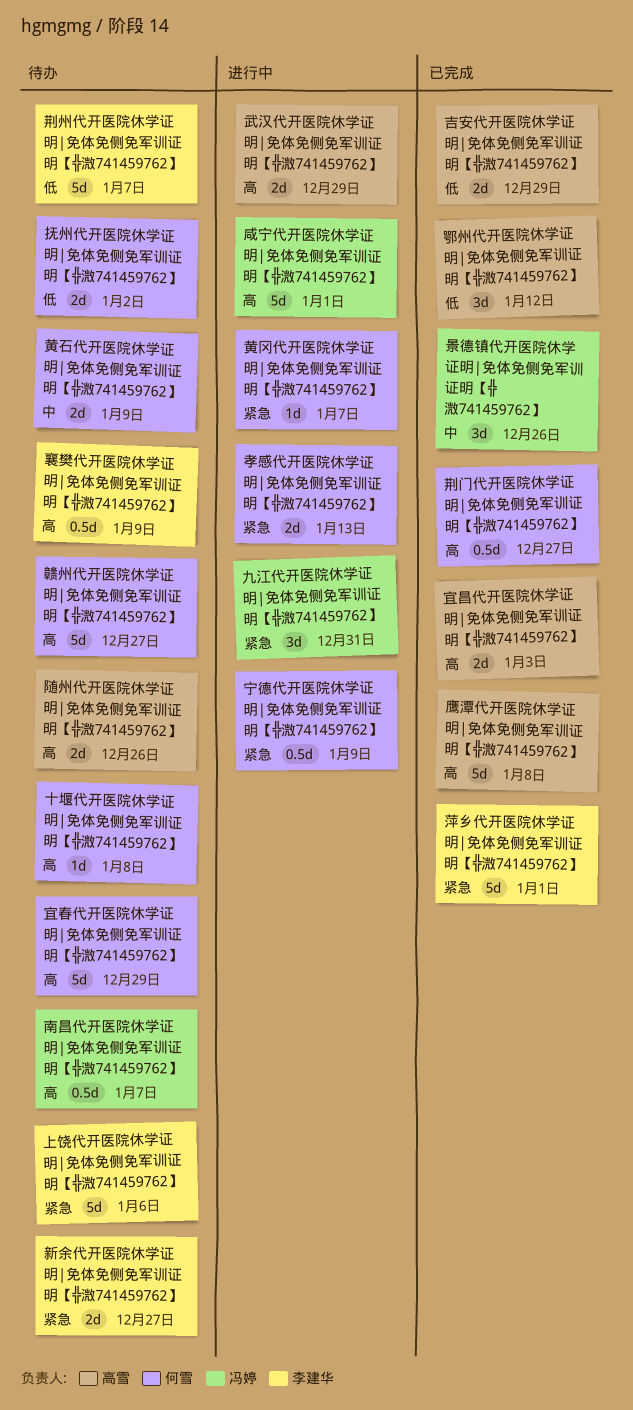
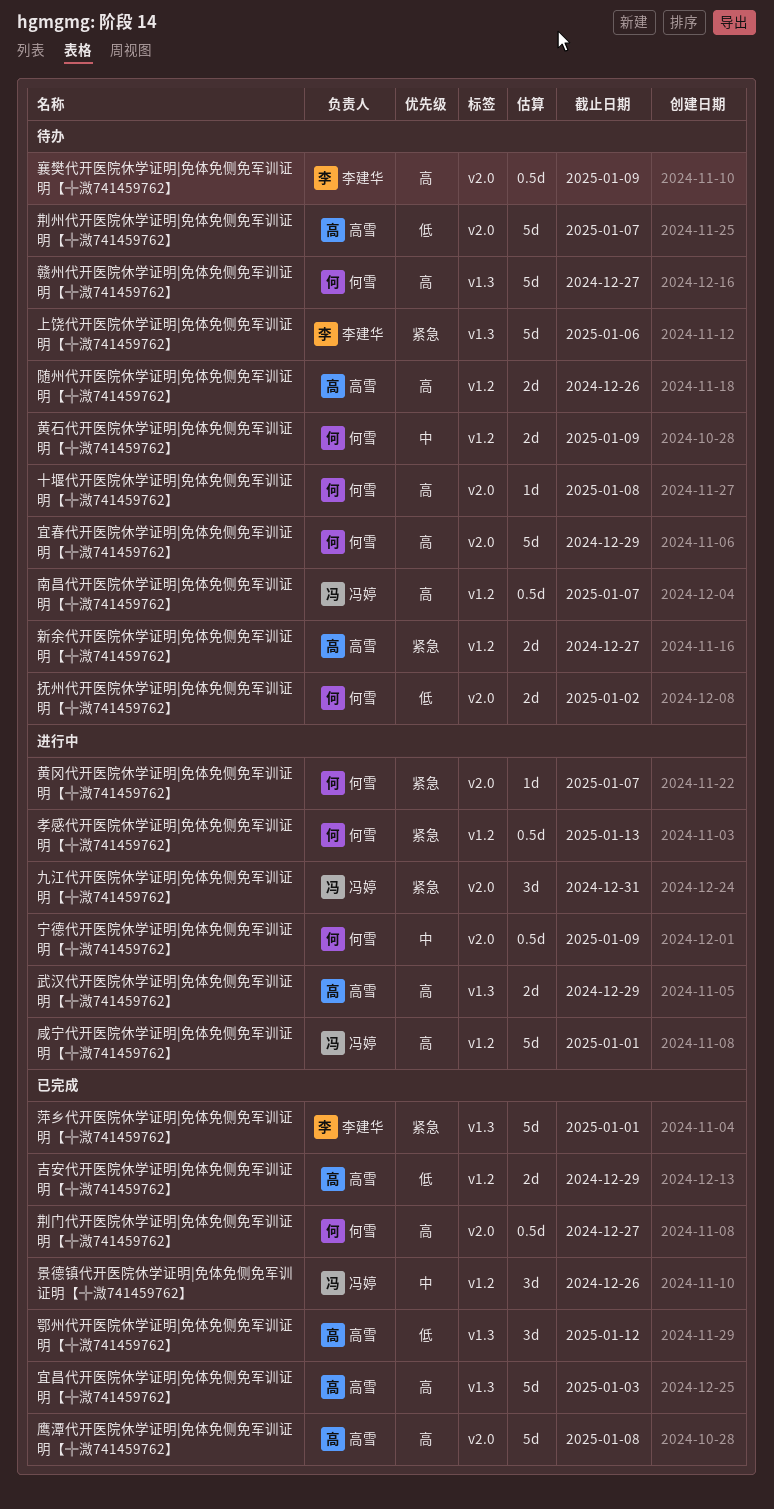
孝感代开医院休学证明|免体免侧免军训证明【╬溦741459762】, estimate: 2d -> 0.5d
宁德代开医院休学证明|免体免侧免军训证明【╬溦741459762】, priority: 紧急 -> 中
宜昌代开医院休学证明|免体免侧免军训证明【╬溦741459762】, estimate: 2d -> 5d
新余代开医院休学证明|免体免侧免军训证明【╬溦741459762】, owner: 李建华 -> 高雪
荆州代开医院休学证明|免体免侧免军训证明【╬溦741459762】, owner: 李建华 -> 高雪

